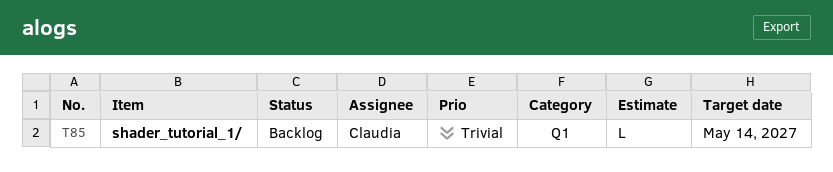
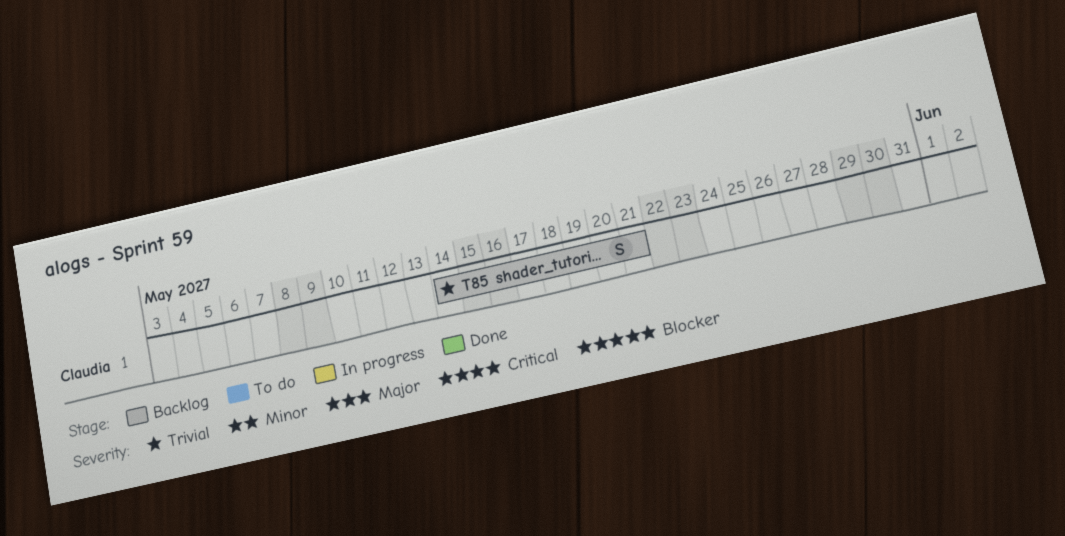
T85, estimate: L -> S
T85, due: May 14 -> May 21

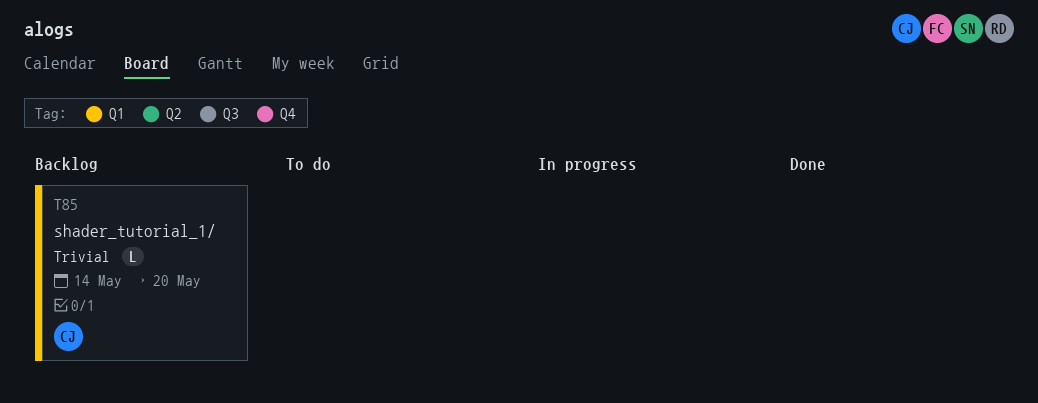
T85, estimate: S -> L
T85, due: May 21 -> May 20

